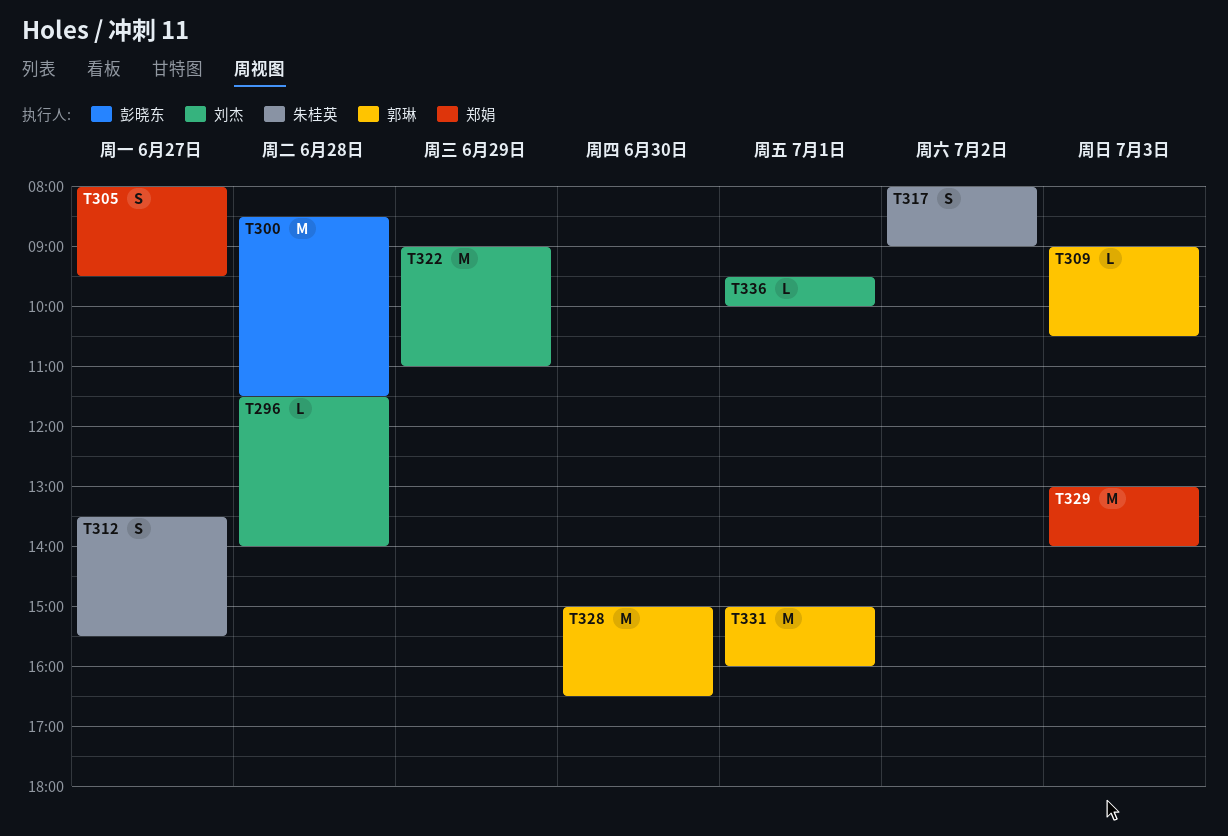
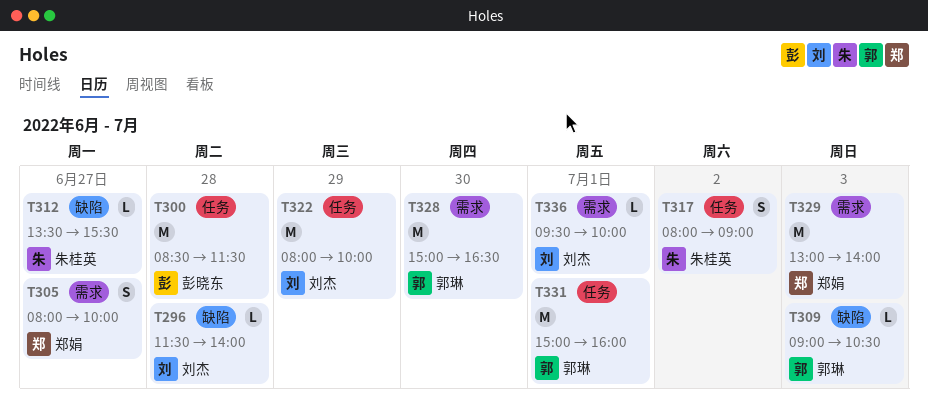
T305, ends: 09:30 -> 10:00
T312, estimate: S -> L
T322, begins: 09:00 -> 08:00
T322, ends: 11:00 -> 10:00

